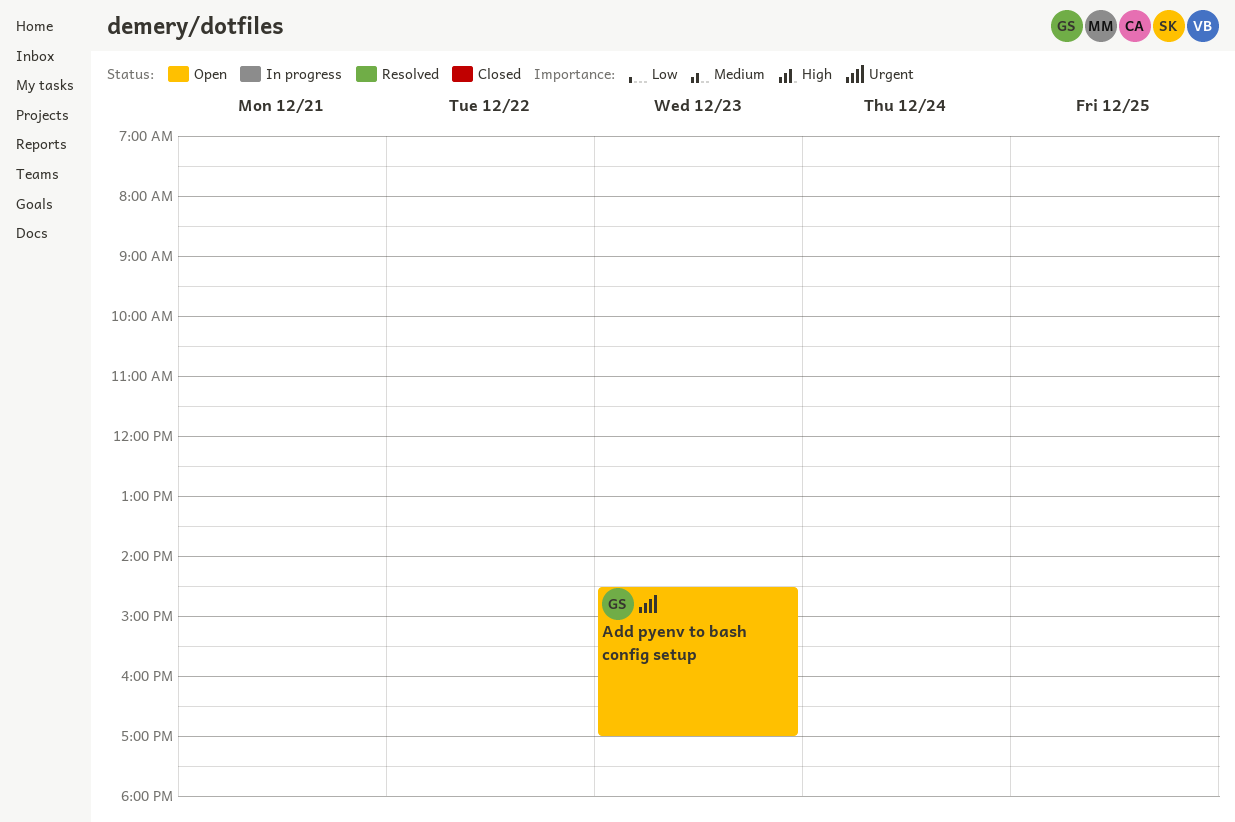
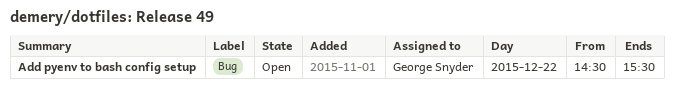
Add pyenv to bash config setup, day: Dec 23 -> Dec 22
Add pyenv to bash config setup, ends: 17:00 -> 15:30

